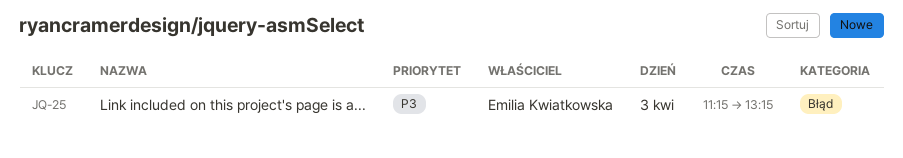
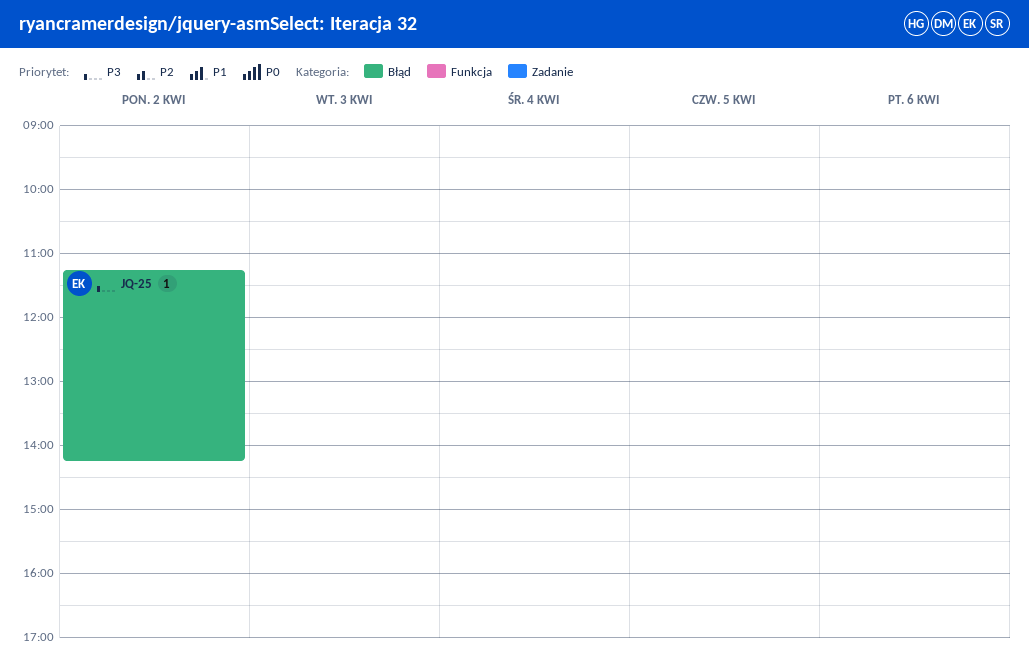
JQ-25, day: Apr 3 -> Apr 2
JQ-25, ends: 13:15 -> 14:15

